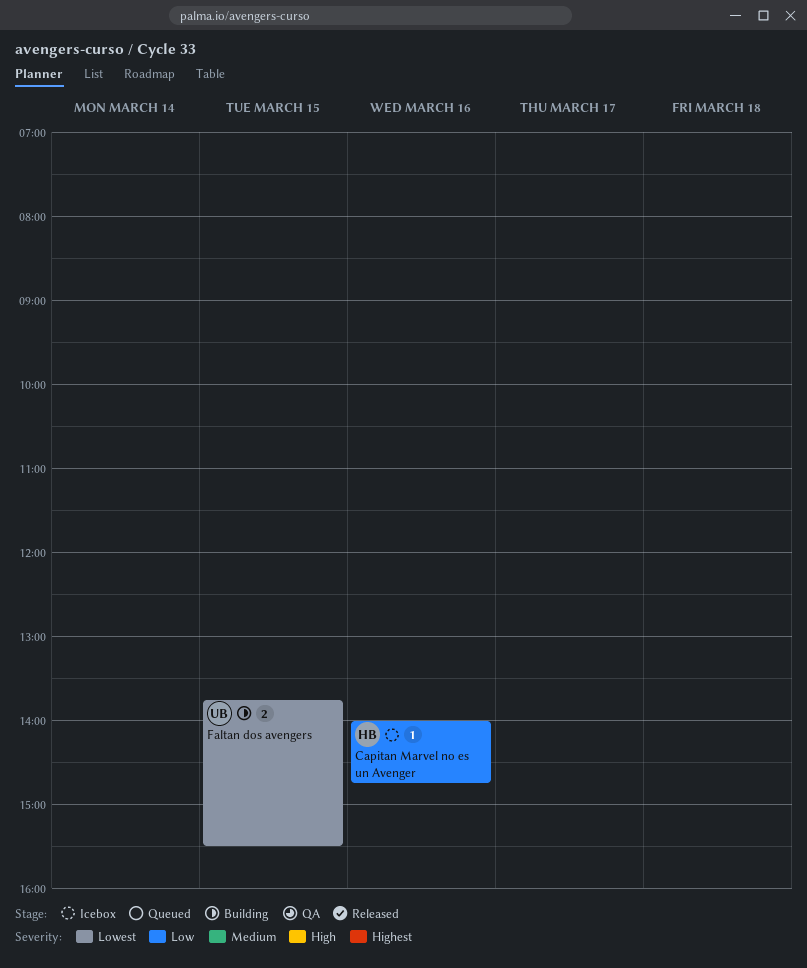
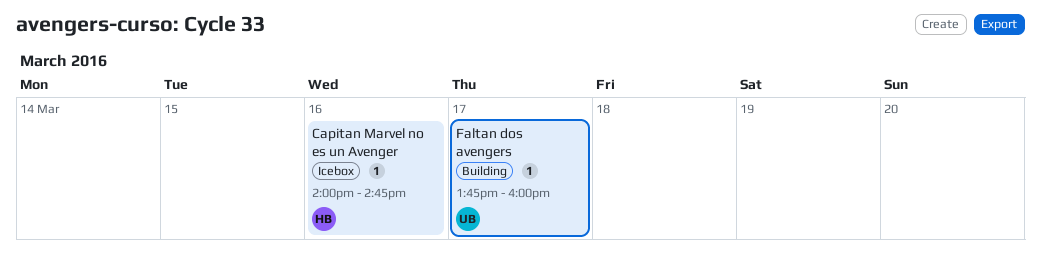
Faltan dos avengers, estimate: 2 -> 1
Faltan dos avengers, day: Mar 15 -> Mar 17
Faltan dos avengers, ends: 15:30 -> 16:00

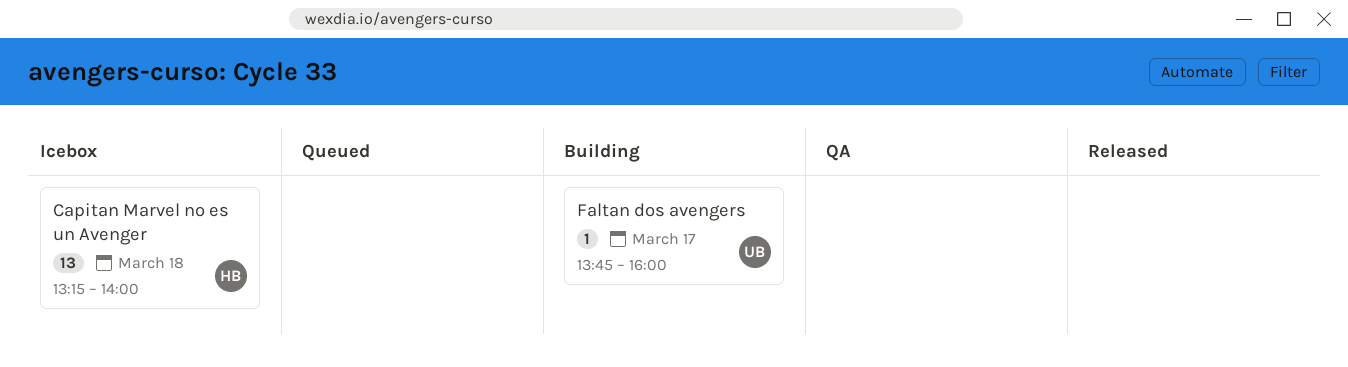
Capitan Marvel no es un Avenger, estimate: 1 -> 13
Capitan Marvel no es un Avenger, day: Mar 16 -> Mar 18
Capitan Marvel no es un Avenger, begins: 14:00 -> 13:15
Capitan Marvel no es un Avenger, ends: 14:45 -> 14:00

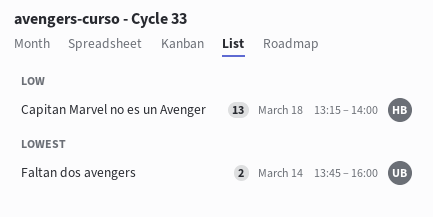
Faltan dos avengers, estimate: 1 -> 2
Faltan dos avengers, day: Mar 17 -> Mar 14

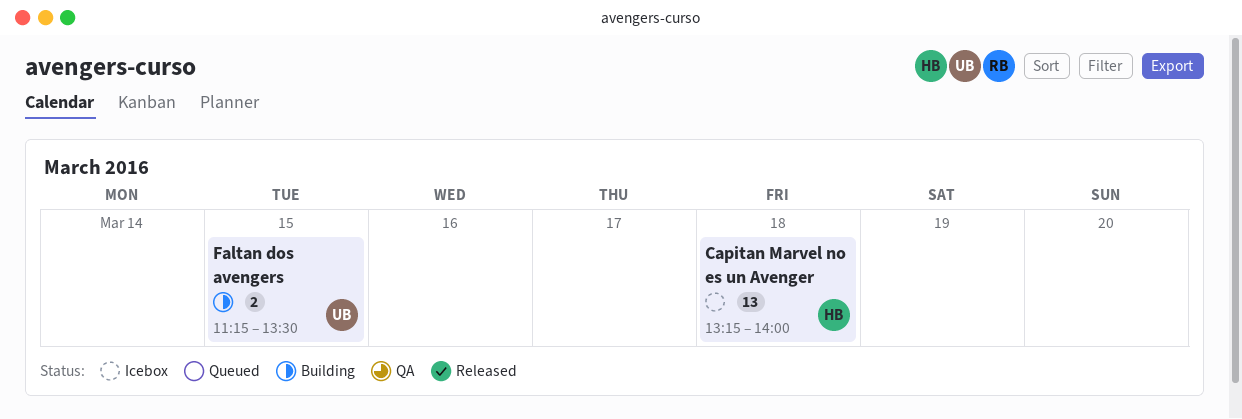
Faltan dos avengers, day: Mar 14 -> Mar 15
Faltan dos avengers, begins: 13:45 -> 11:15
Faltan dos avengers, ends: 16:00 -> 13:30

